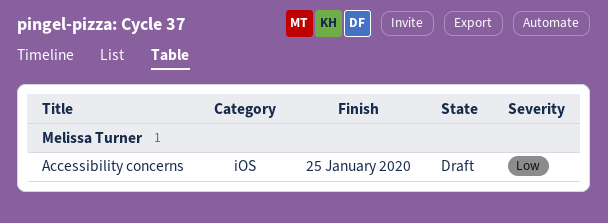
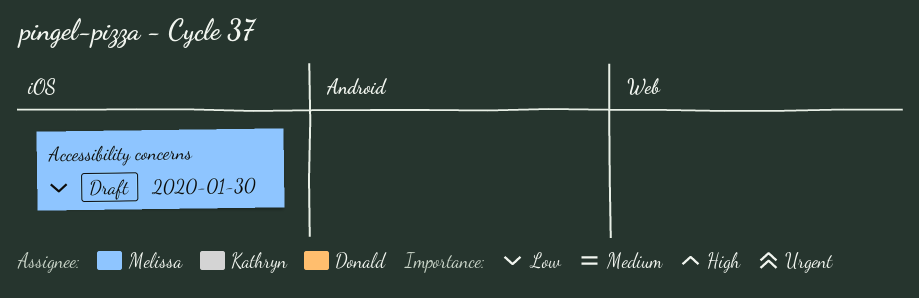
Accessibility concerns, due: Jan 25 -> Jan 30

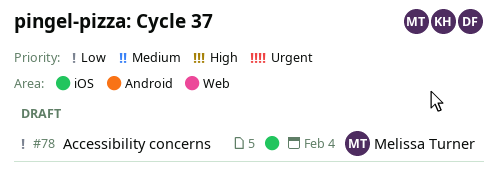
Accessibility concerns, due: Jan 30 -> Feb 4

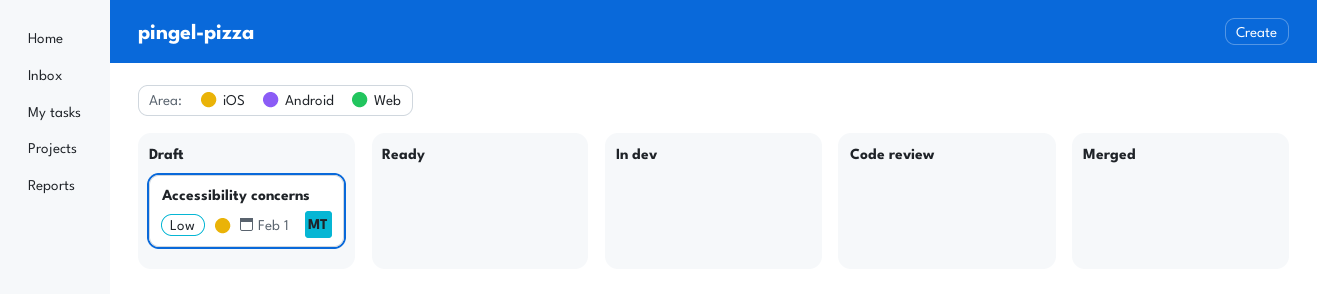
Accessibility concerns, due: Feb 4 -> Feb 1

